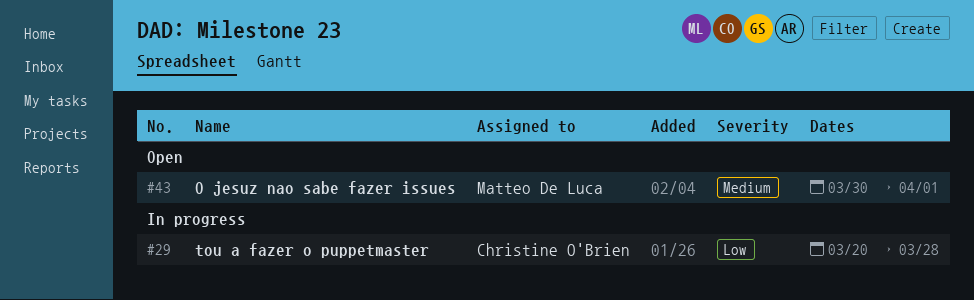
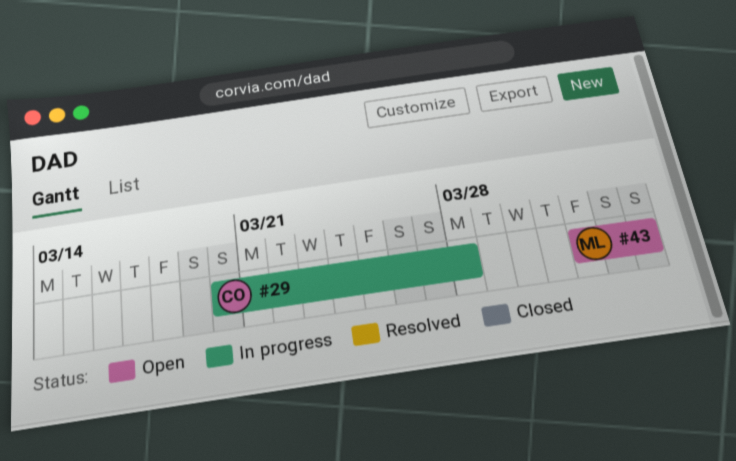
#43, start: Mar 30 -> Apr 1
#43, due: Apr 1 -> Apr 3

